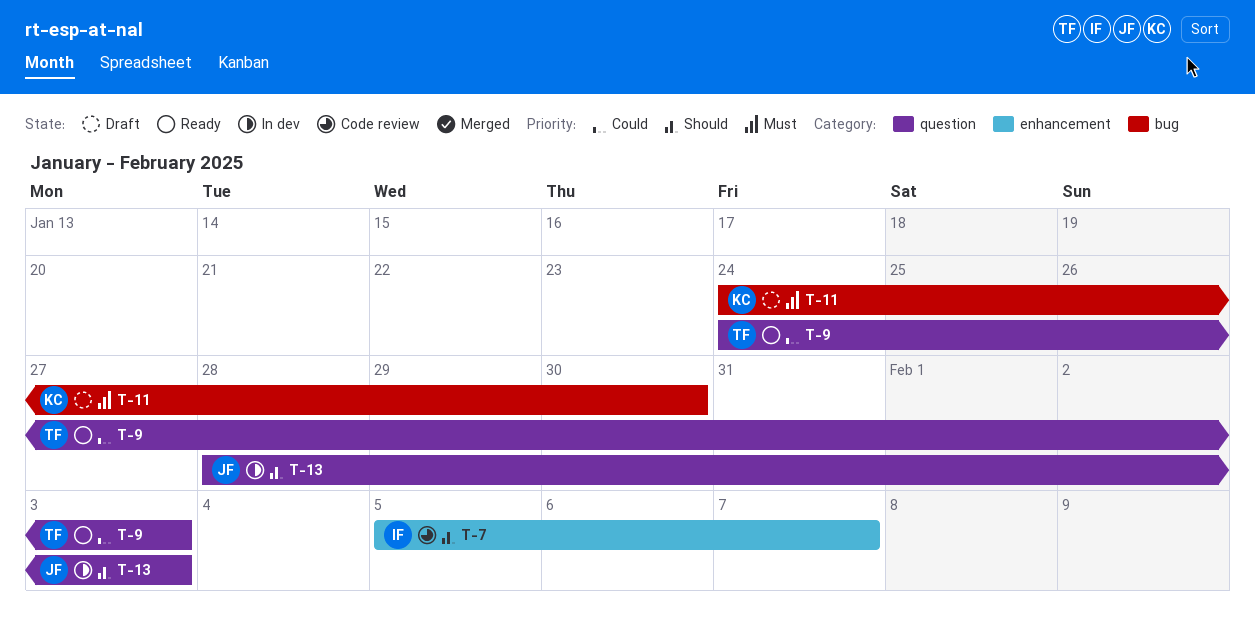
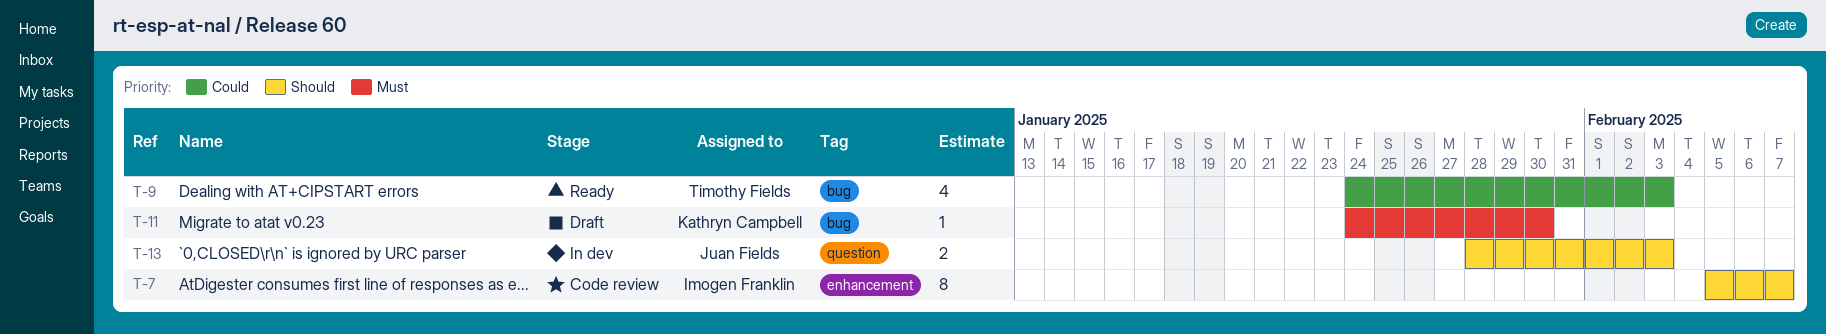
T-9, label: question -> bug

